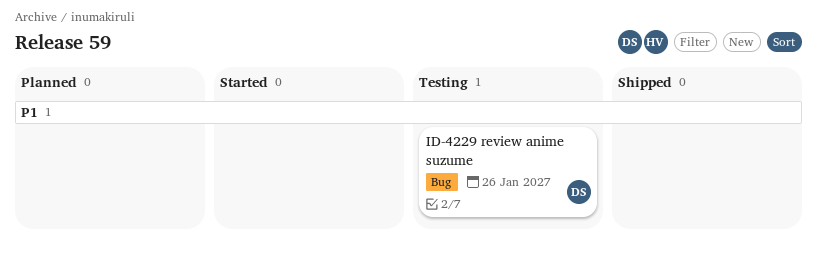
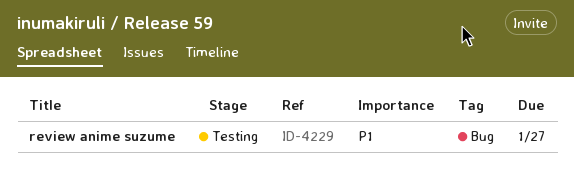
ID-4229, due: Jan 26 -> Jan 27

